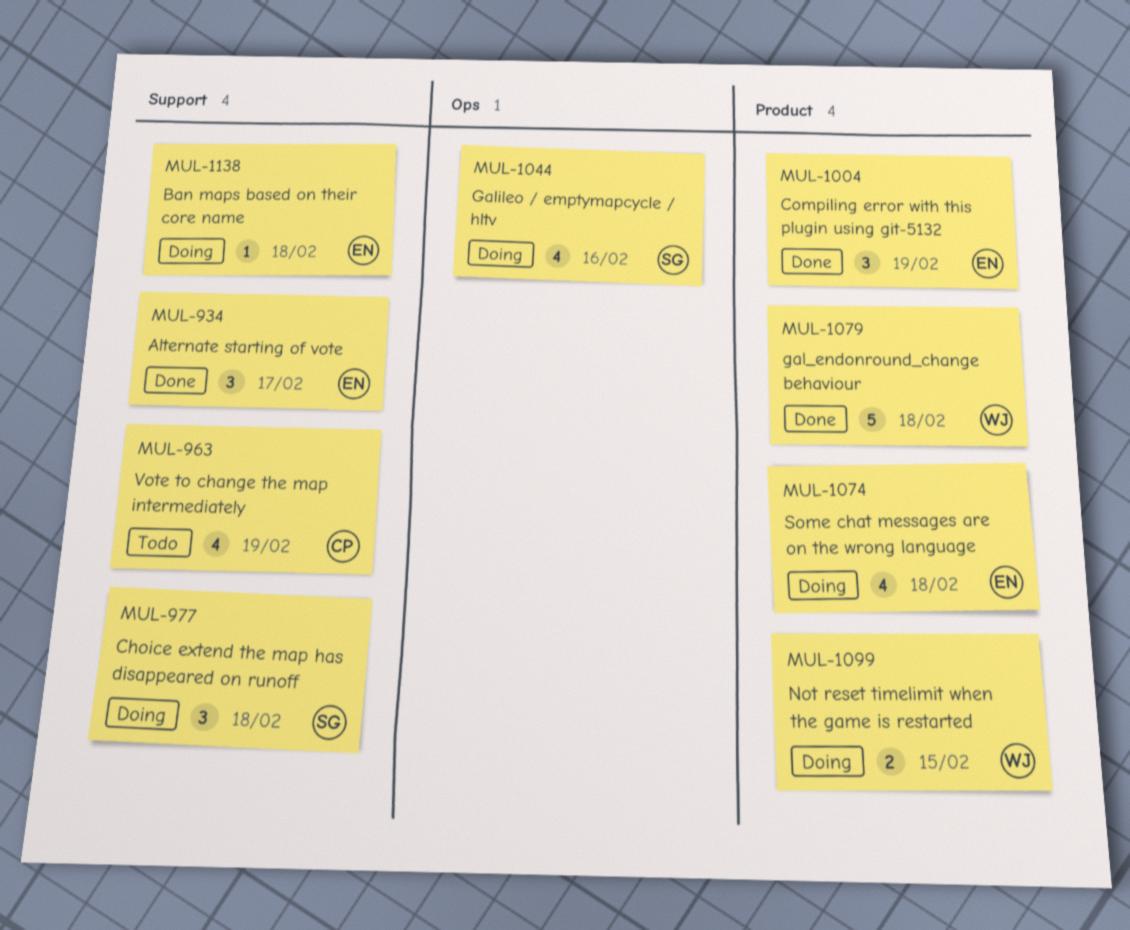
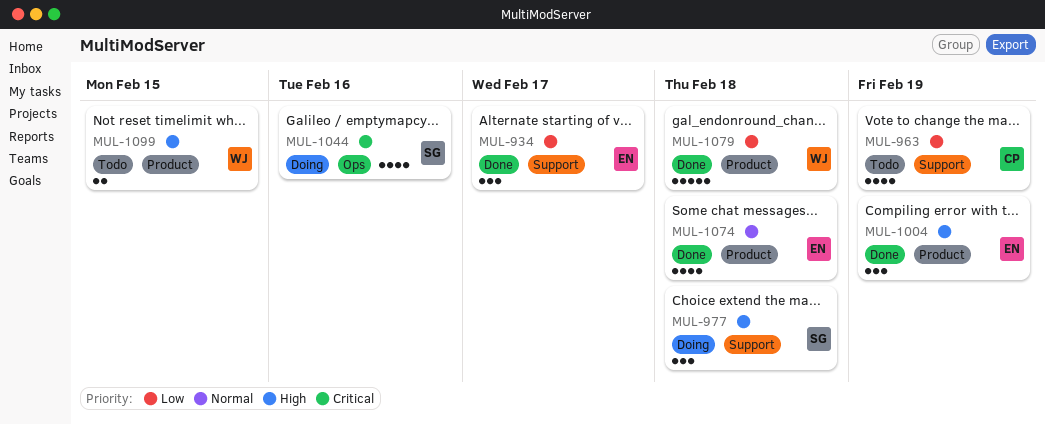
MUL-1074, status: Doing -> Done
MUL-1099, status: Doing -> Todo
MUL-1138: present -> none

